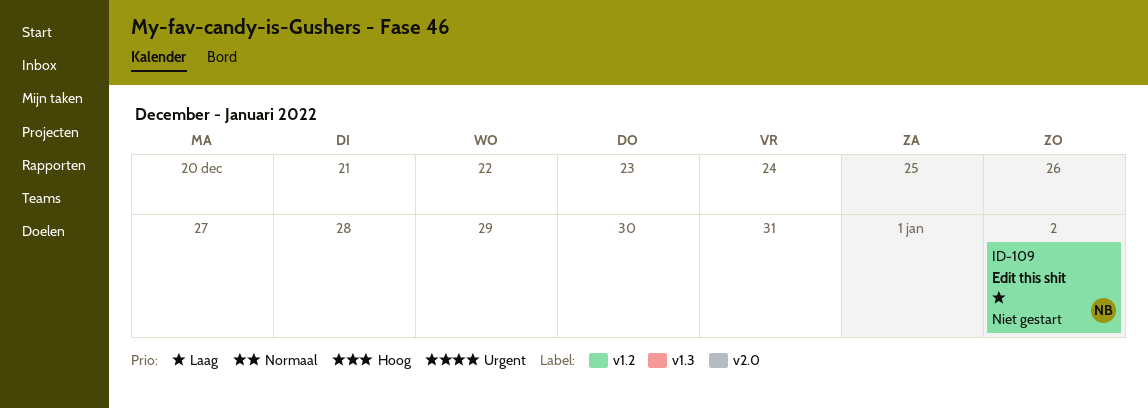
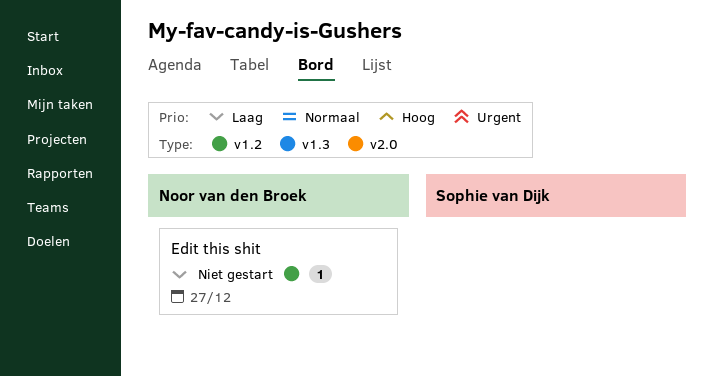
Edit this shit, due: Jan 2 -> Dec 27

